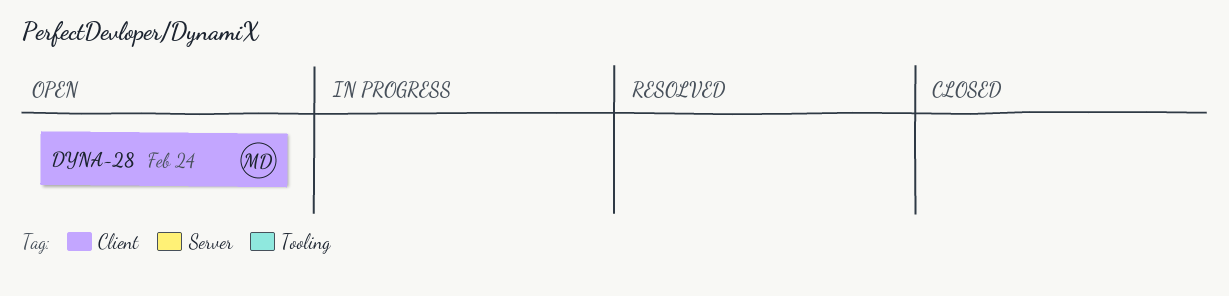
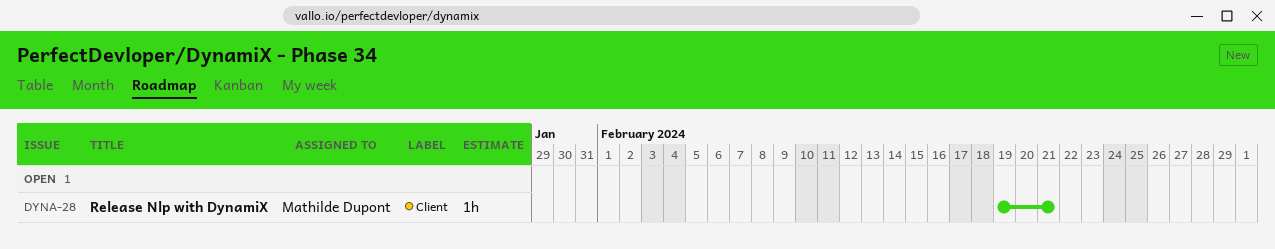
DYNA-28, due: Feb 24 -> Feb 21

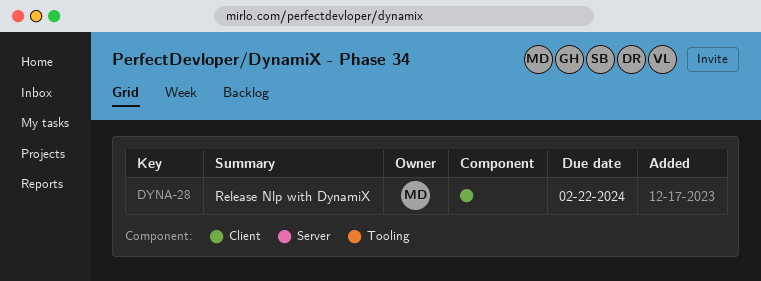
DYNA-28, due: Feb 21 -> Feb 22

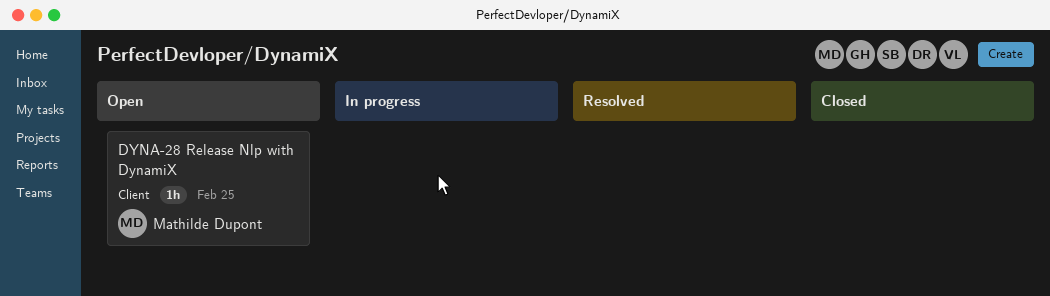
DYNA-28, due: Feb 22 -> Feb 25

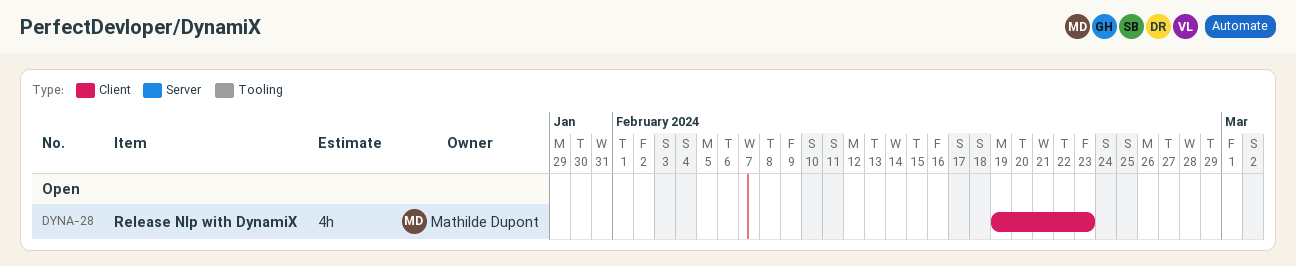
DYNA-28, estimate: 1h -> 4h
DYNA-28, due: Feb 25 -> Feb 23

